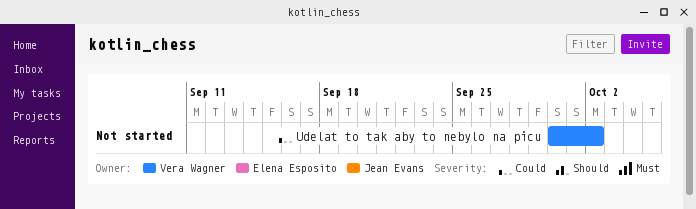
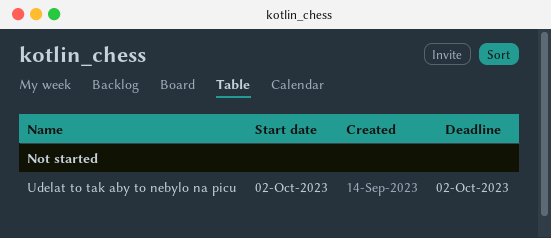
Udelat to tak aby to nebylo na picu, start: Sep 30 -> Oct 2

